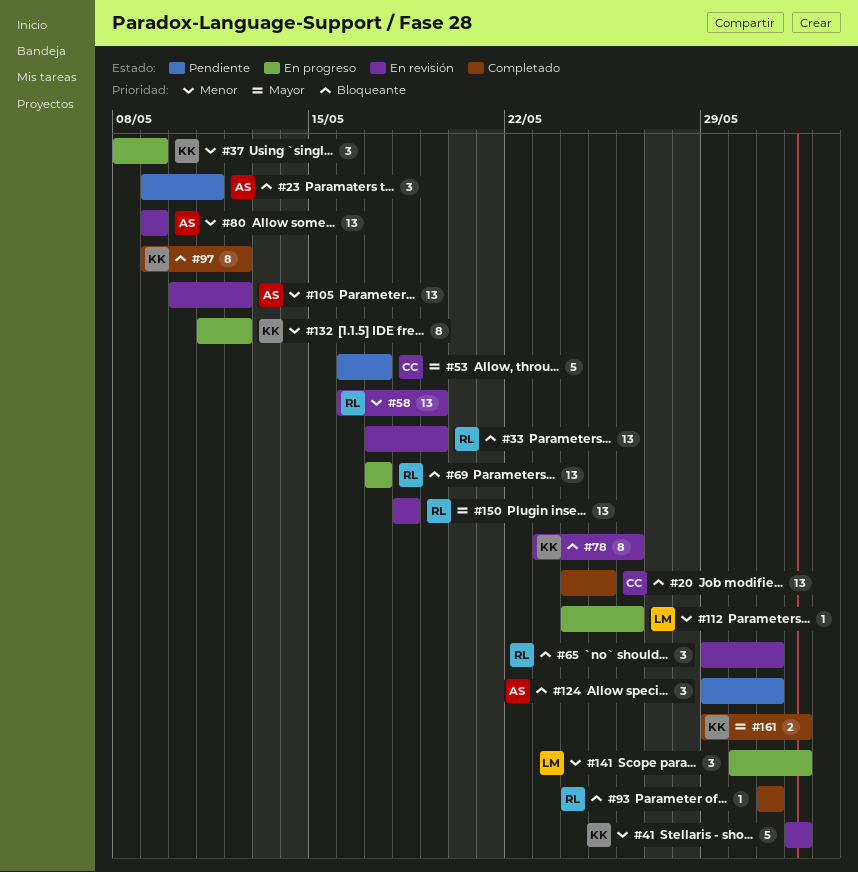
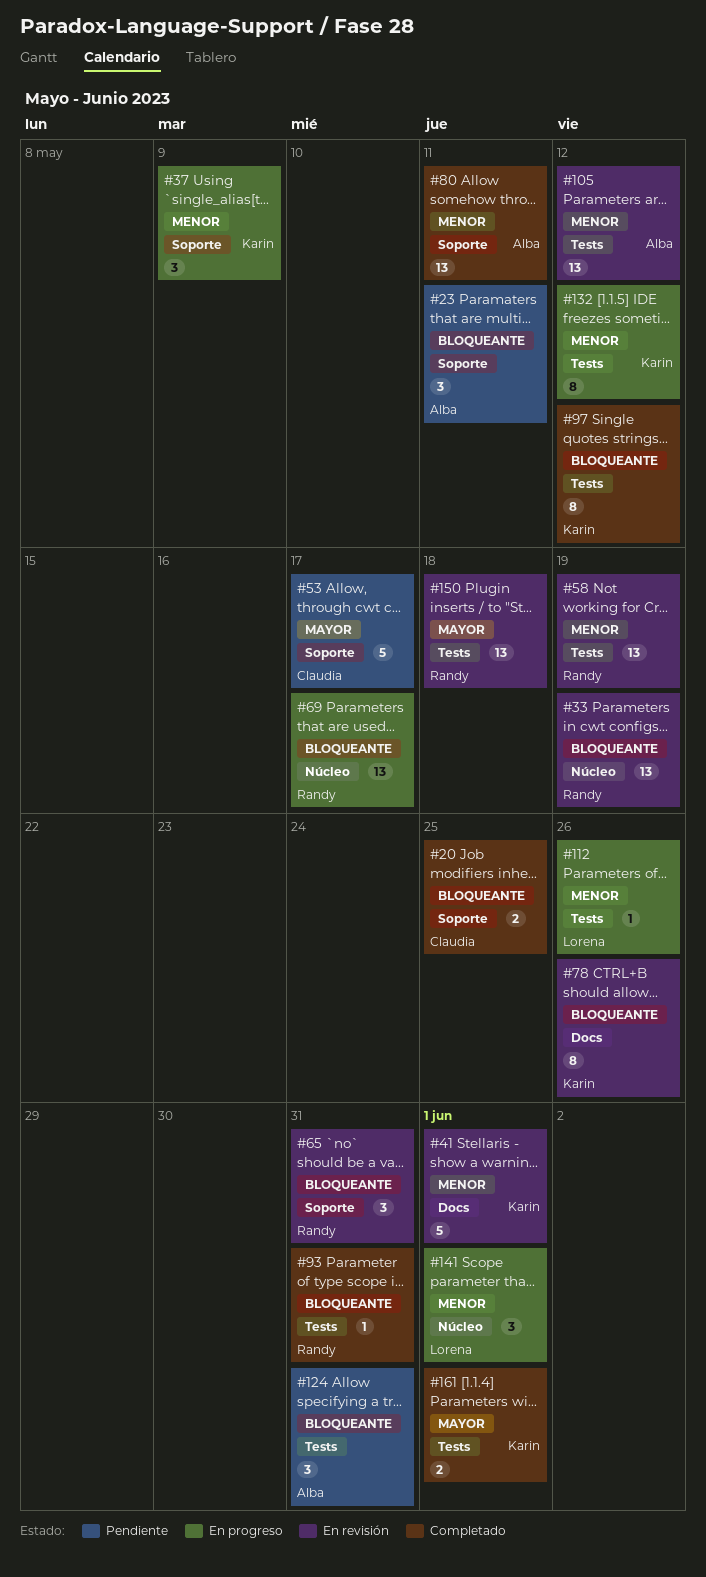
#20, estimate: 13 -> 2
#80, status: En revisión -> Completado
#80, due: May 9 -> May 11

